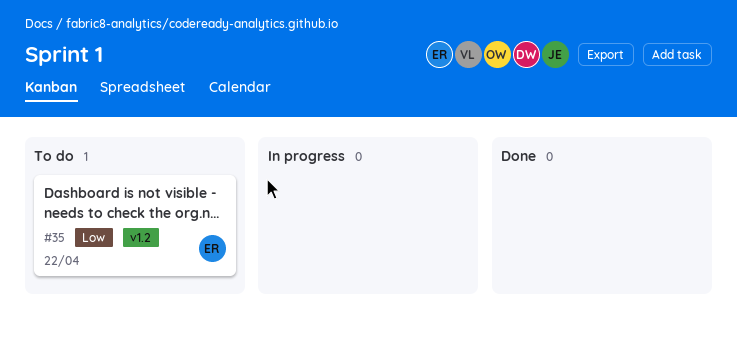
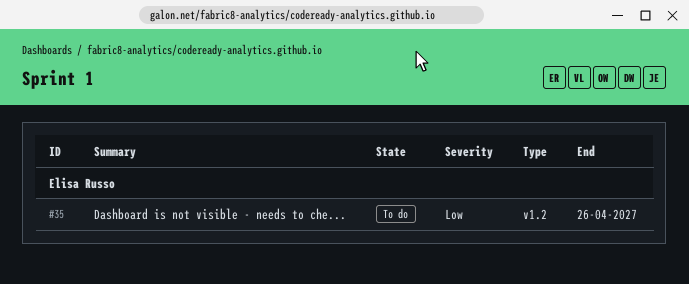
#35, due: Apr 22 -> Apr 26

